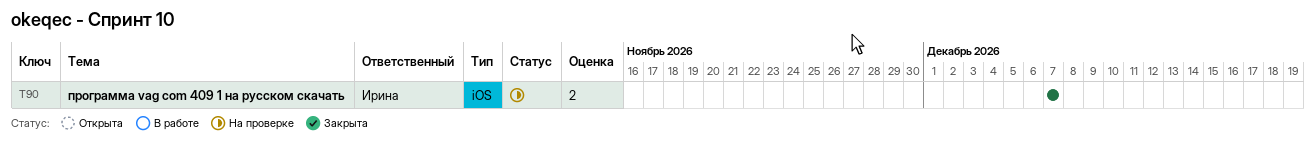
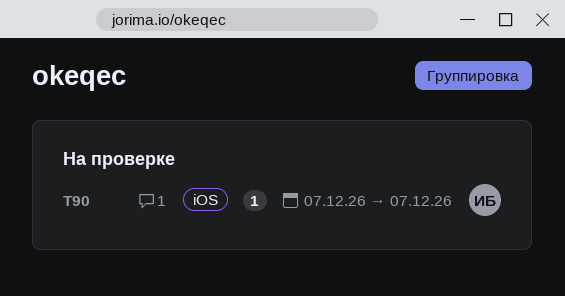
T90, estimate: 2 -> 1

